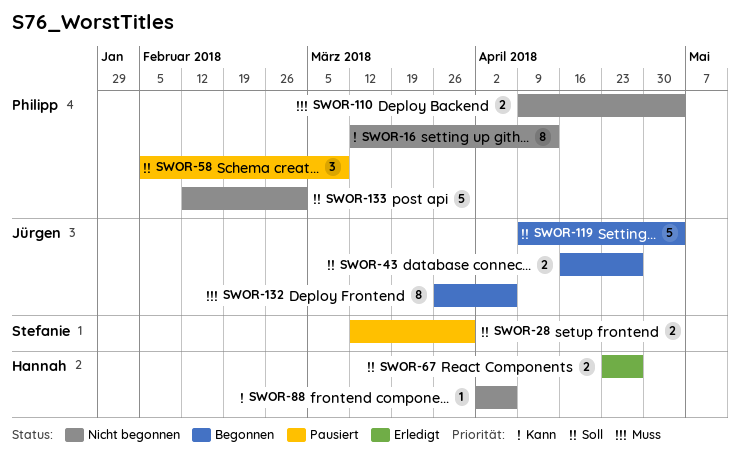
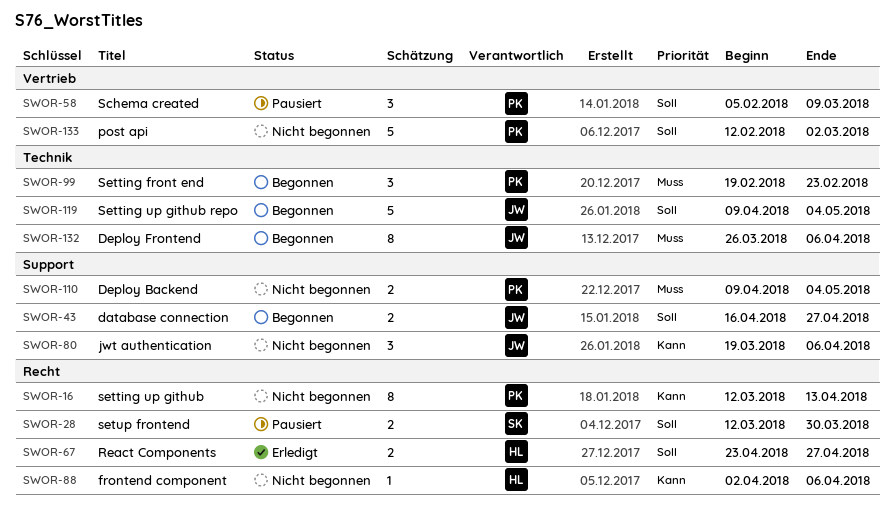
SWOR-80: none -> present
SWOR-99: none -> present

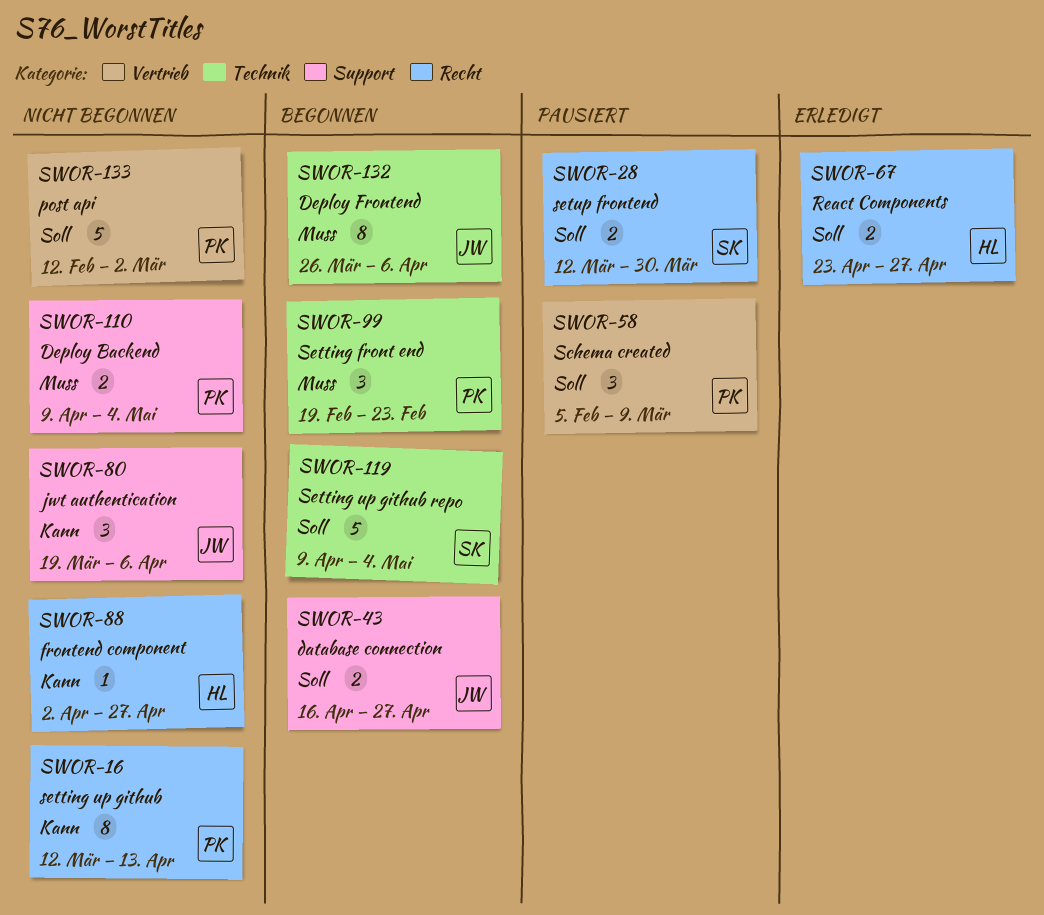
SWOR-88, due: Apr 6 -> Apr 27
SWOR-119, owner: JW -> SK

